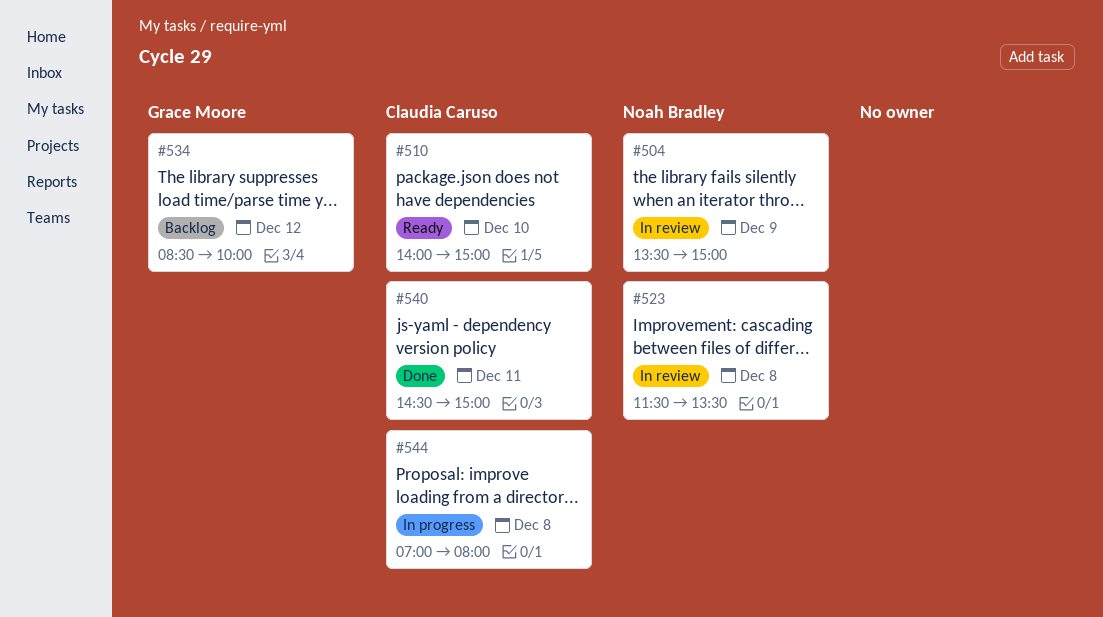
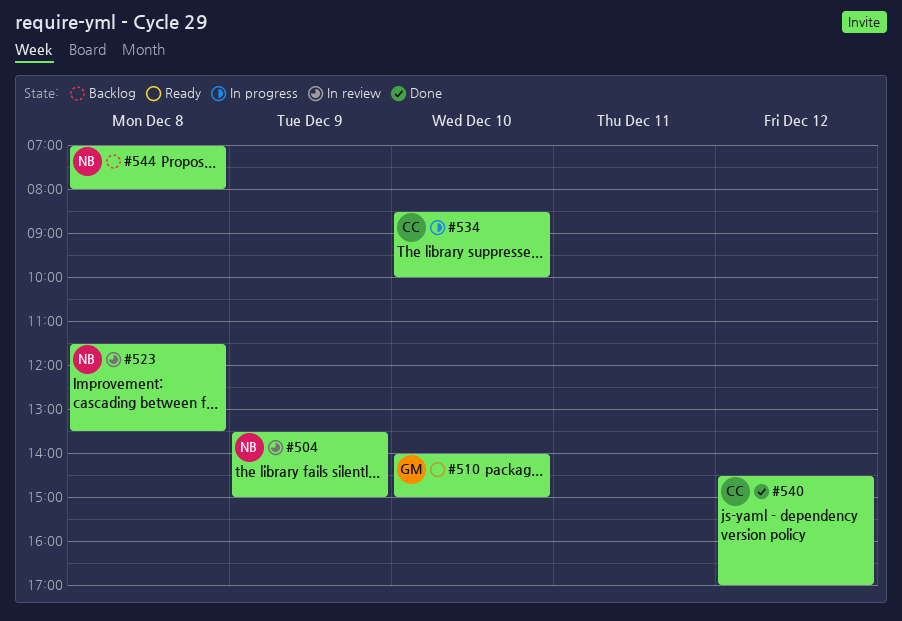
#510, owner: Claudia Caruso -> Grace Moore
#534, status: Backlog -> In progress
#534, owner: Grace Moore -> Claudia Caruso
#534, day: Dec 12 -> Dec 10
#540, day: Dec 11 -> Dec 12
#540, ends: 15:00 -> 17:00
#544, status: In progress -> Backlog
#544, owner: Claudia Caruso -> Noah Bradley

